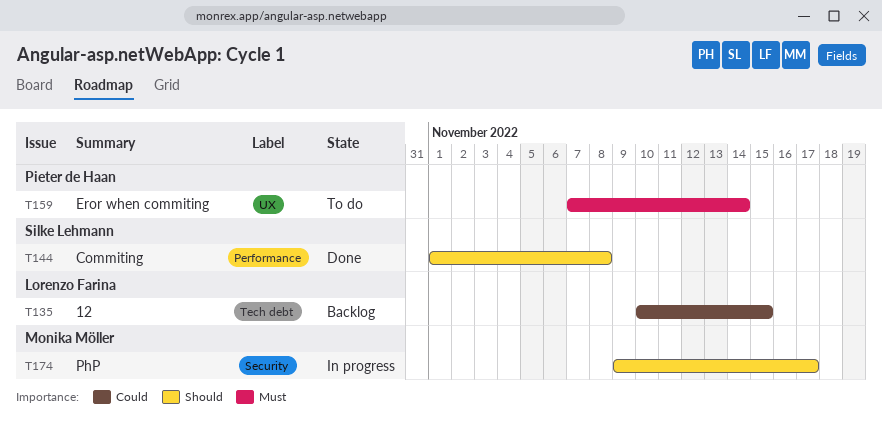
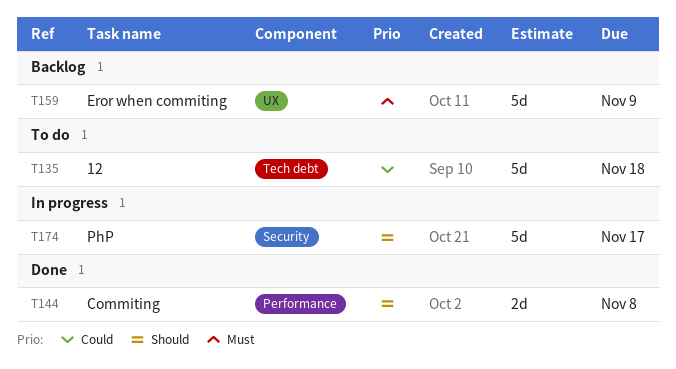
T135, status: Backlog -> To do
T135, due: Nov 15 -> Nov 18
T159, status: To do -> Backlog
T159, due: Nov 14 -> Nov 9

